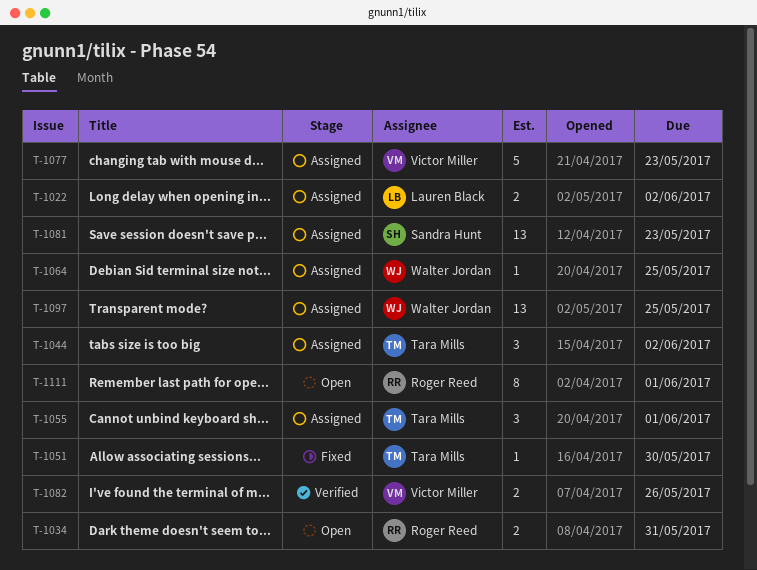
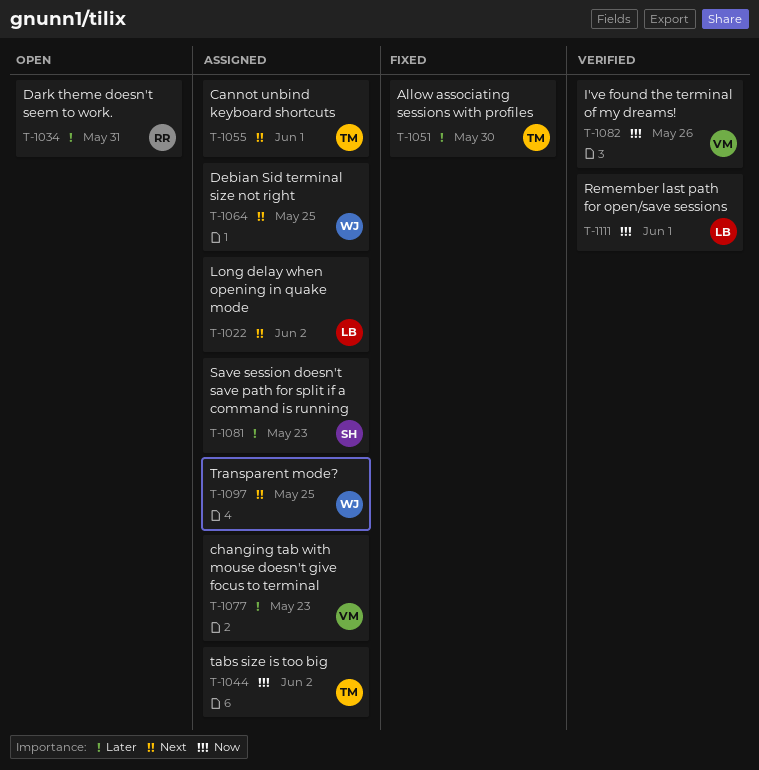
T-1111, status: Open -> Verified
T-1111, owner: Roger Reed -> Lauren Black

